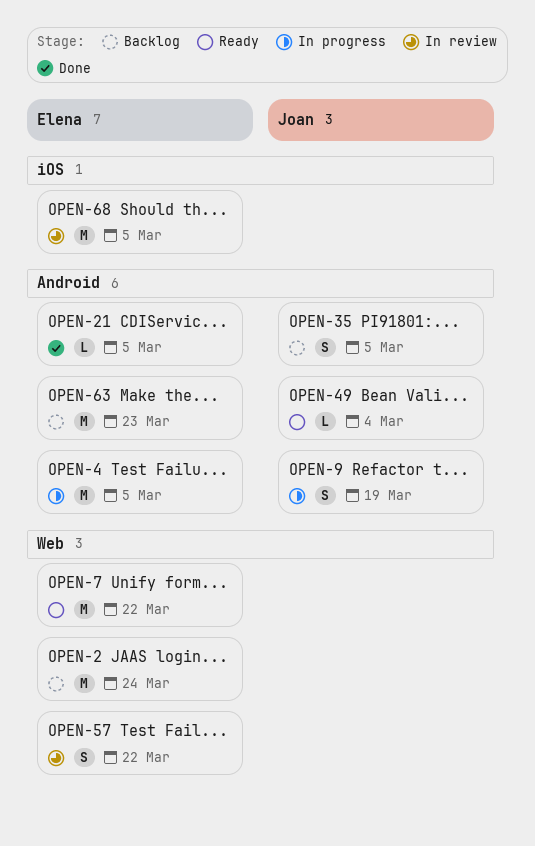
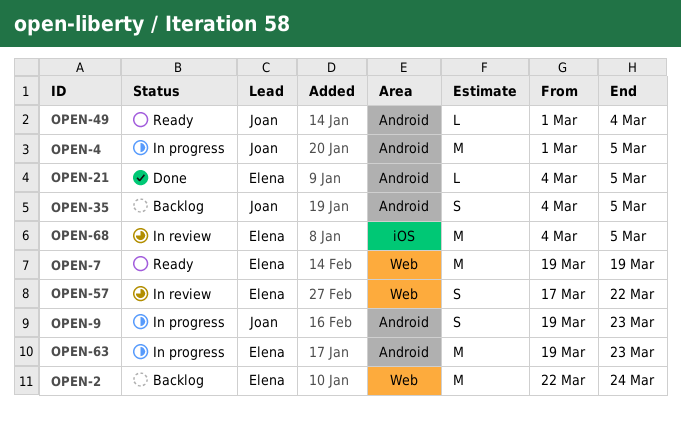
OPEN-4, owner: Elena -> Joan
OPEN-7, due: Mar 22 -> Mar 19
OPEN-9, due: Mar 19 -> Mar 23
OPEN-63, status: Backlog -> In progress

